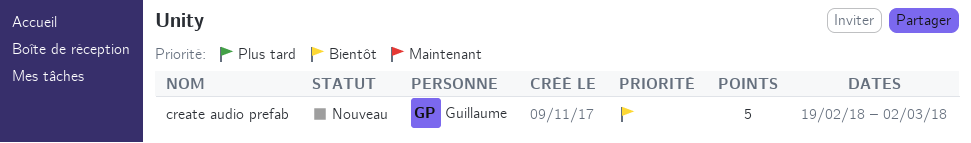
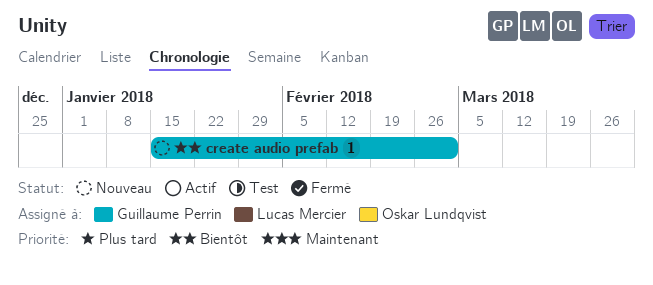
create audio prefab, estimate: 5 -> 1
create audio prefab, start: Feb 19 -> Jan 15

